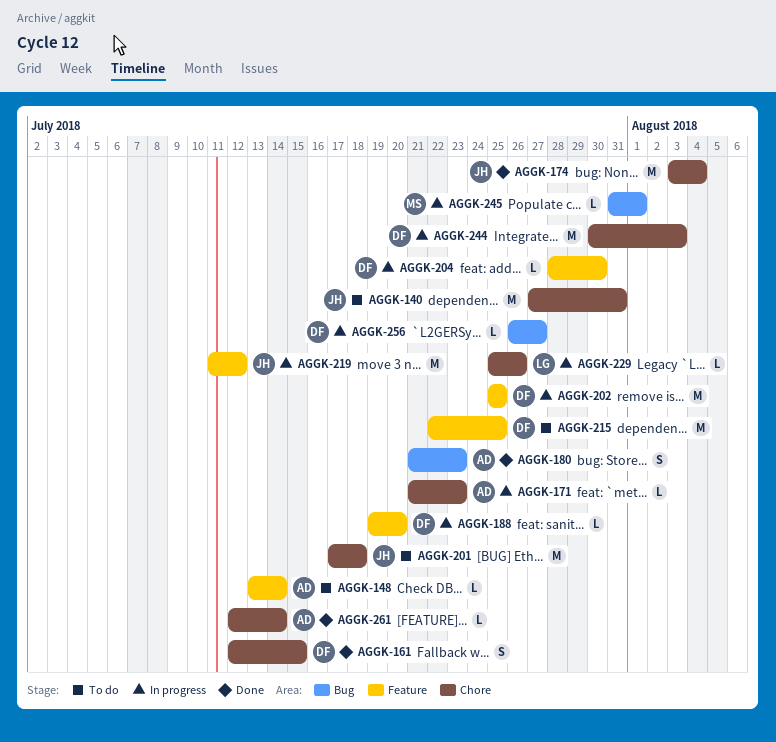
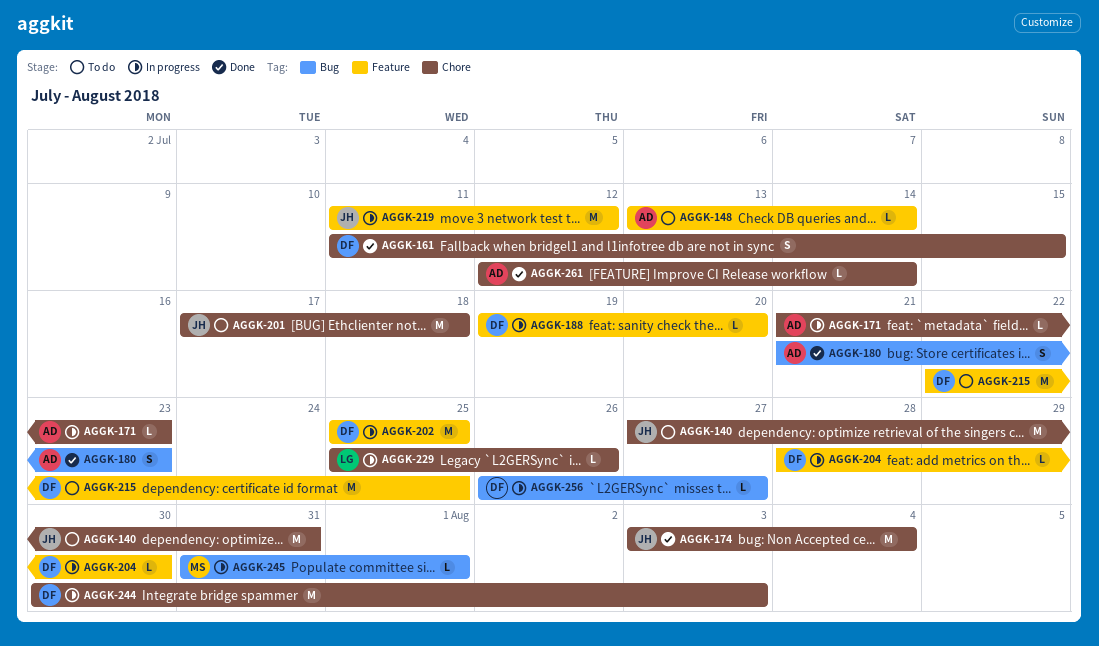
AGGK-161, start: Jul 12 -> Jul 11

